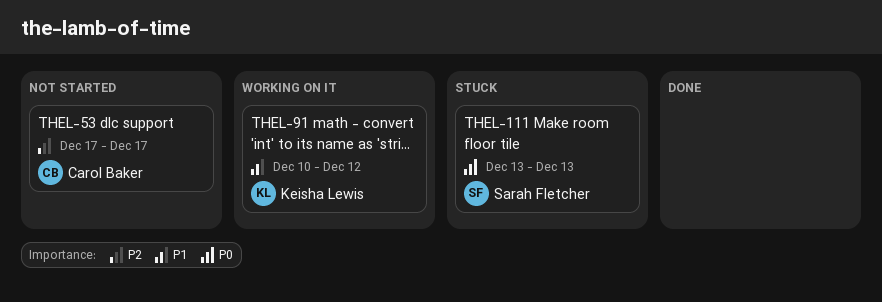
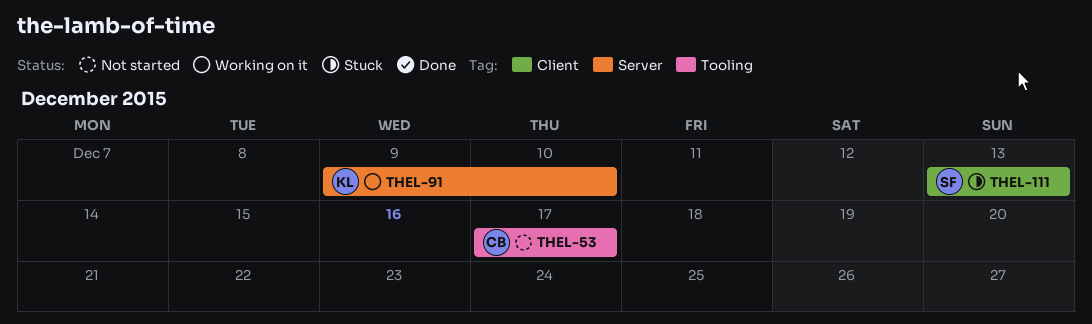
THEL-91, start: Dec 10 -> Dec 9
THEL-91, due: Dec 12 -> Dec 10

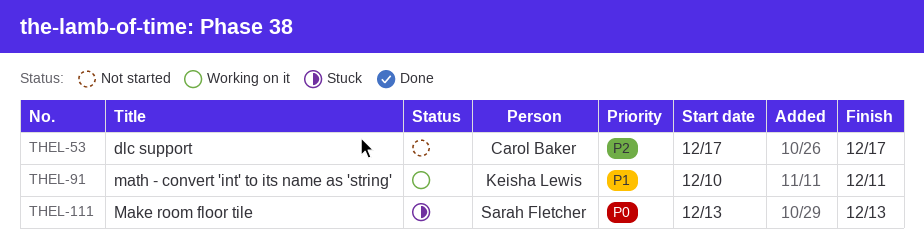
THEL-91, start: Dec 9 -> Dec 10
THEL-91, due: Dec 10 -> Dec 11

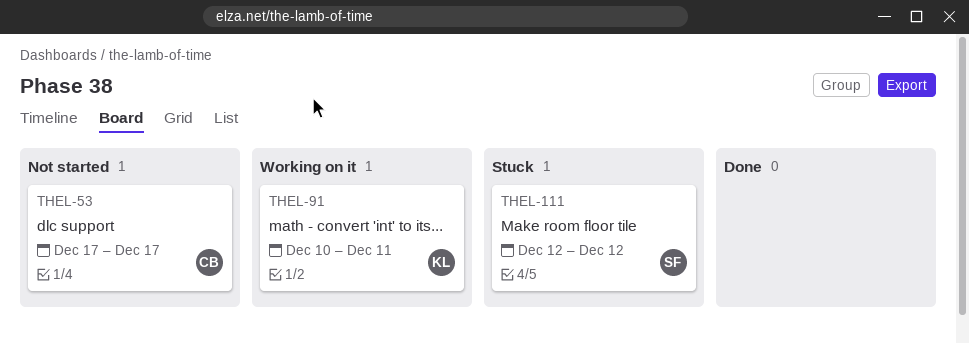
THEL-111, start: Dec 13 -> Dec 12
THEL-111, due: Dec 13 -> Dec 12

